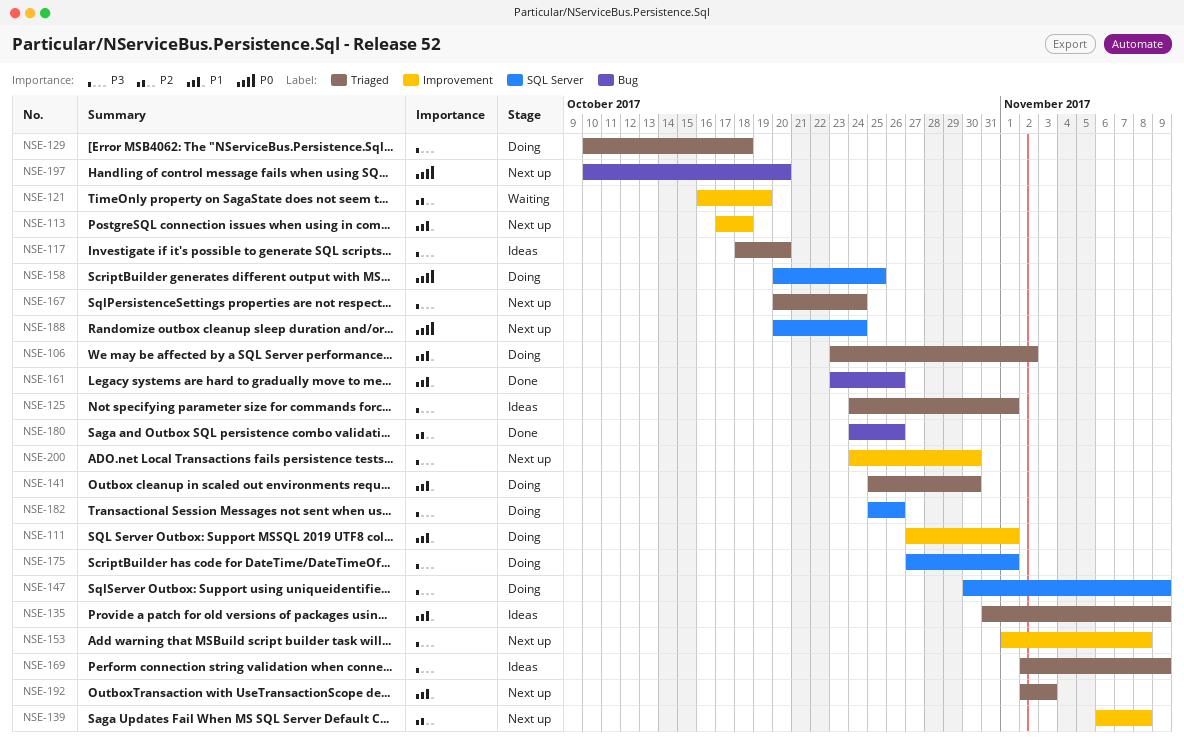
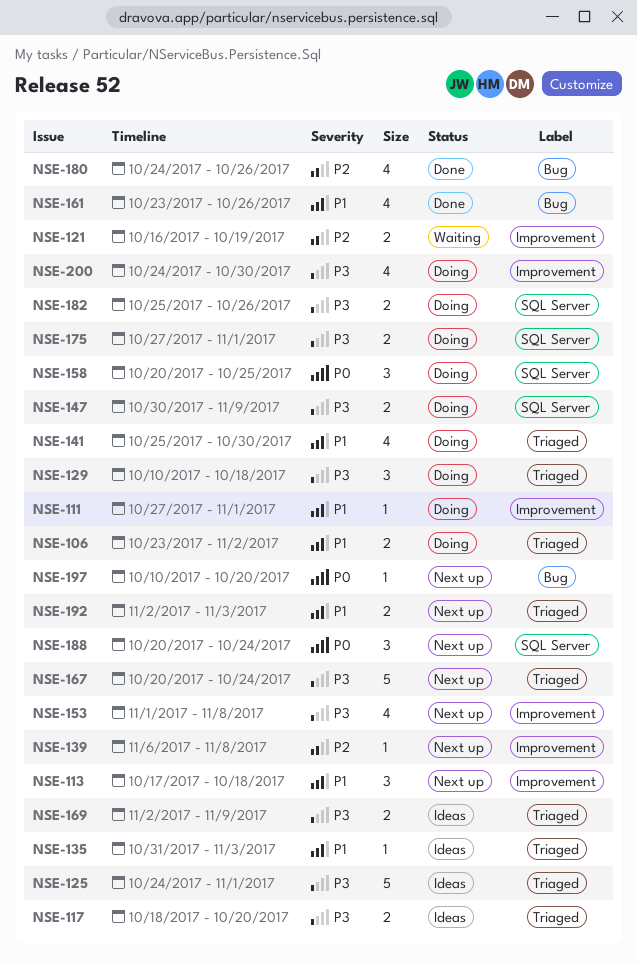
NSE-135, due: Nov 9 -> Nov 3
NSE-200, status: Next up -> Doing

